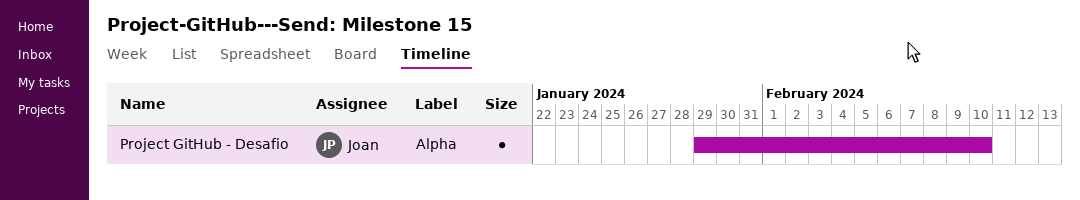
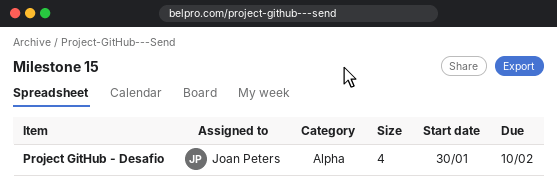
Project GitHub - Desafio, estimate: 1 -> 4
Project GitHub - Desafio, start: Jan 29 -> Jan 30

